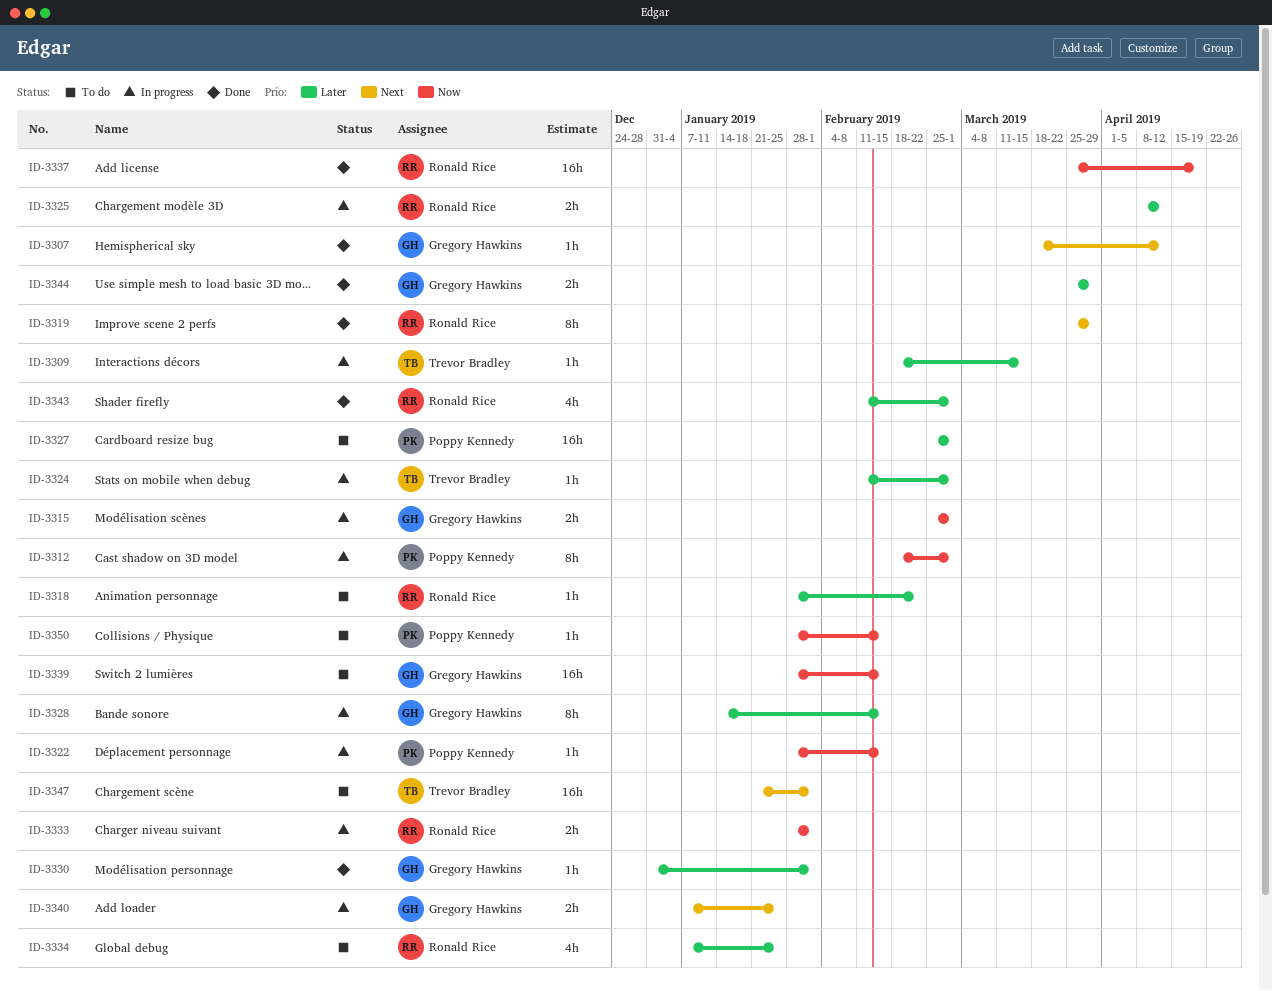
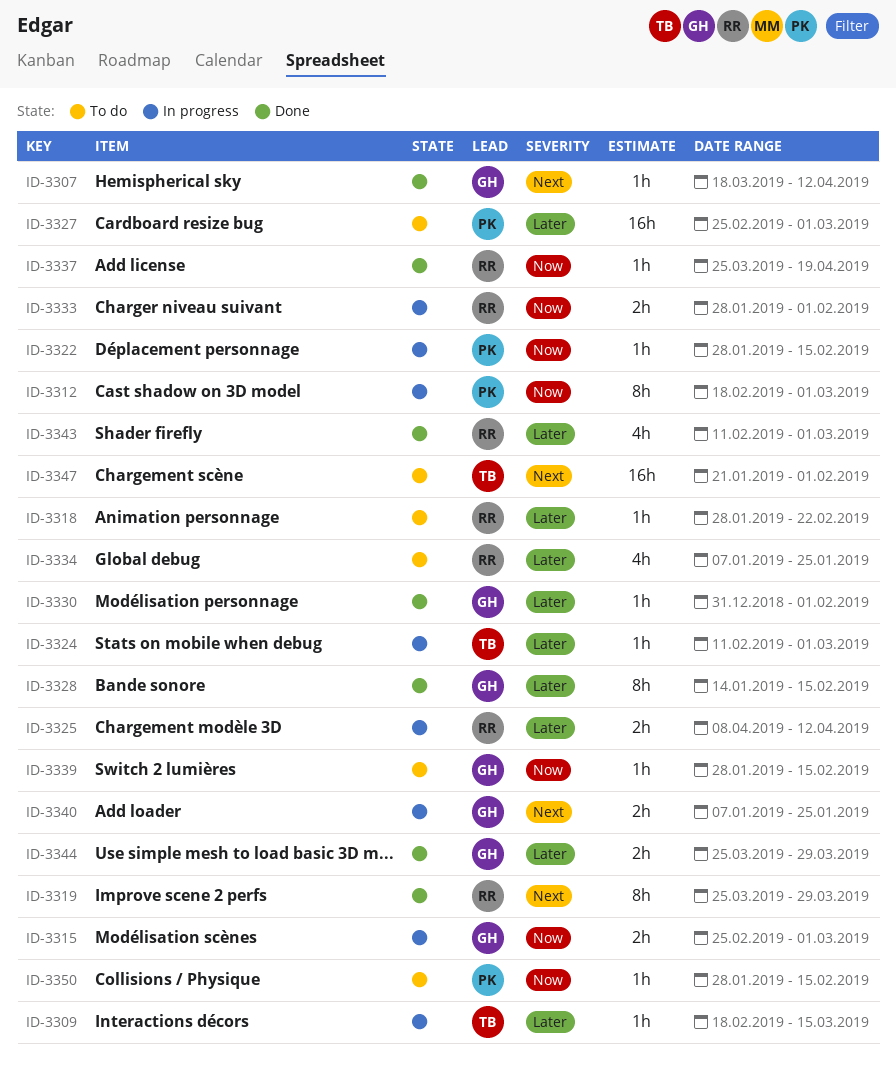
ID-3328, status: In progress -> Done
ID-3337, estimate: 16h -> 1h
ID-3339, estimate: 16h -> 1h

